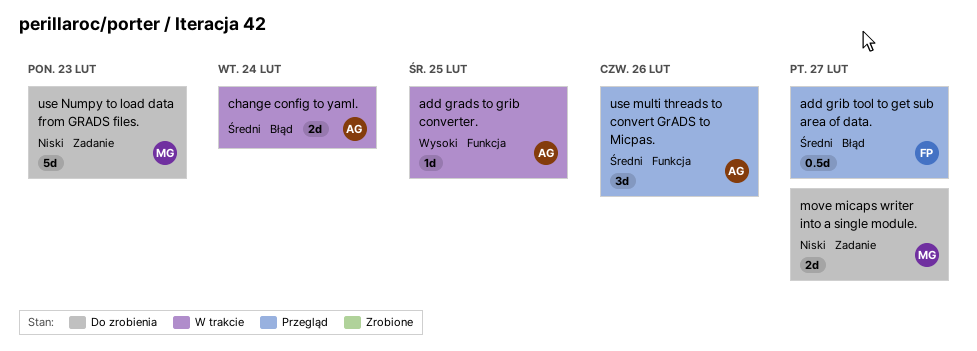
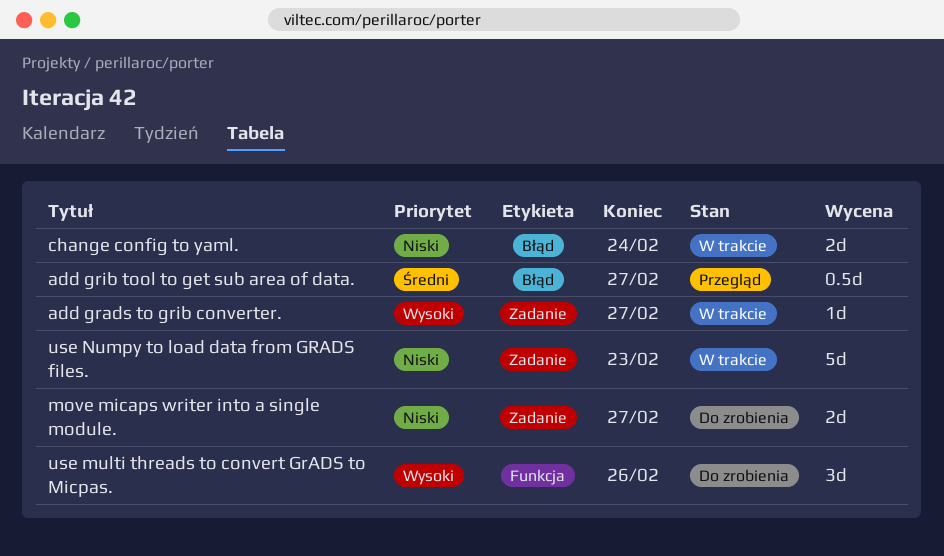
add grads to grib converter., label: Funkcja -> Zadanie
add grads to grib converter., due: Feb 25 -> Feb 27
change config to yaml., priority: Średni -> Niski
use multi threads to convert GrADS to Micpas., status: Przegląd -> Do zrobienia
use multi threads to convert GrADS to Micpas., priority: Średni -> Wysoki
use Numpy to load data from GRADS files., status: Do zrobienia -> W trakcie

